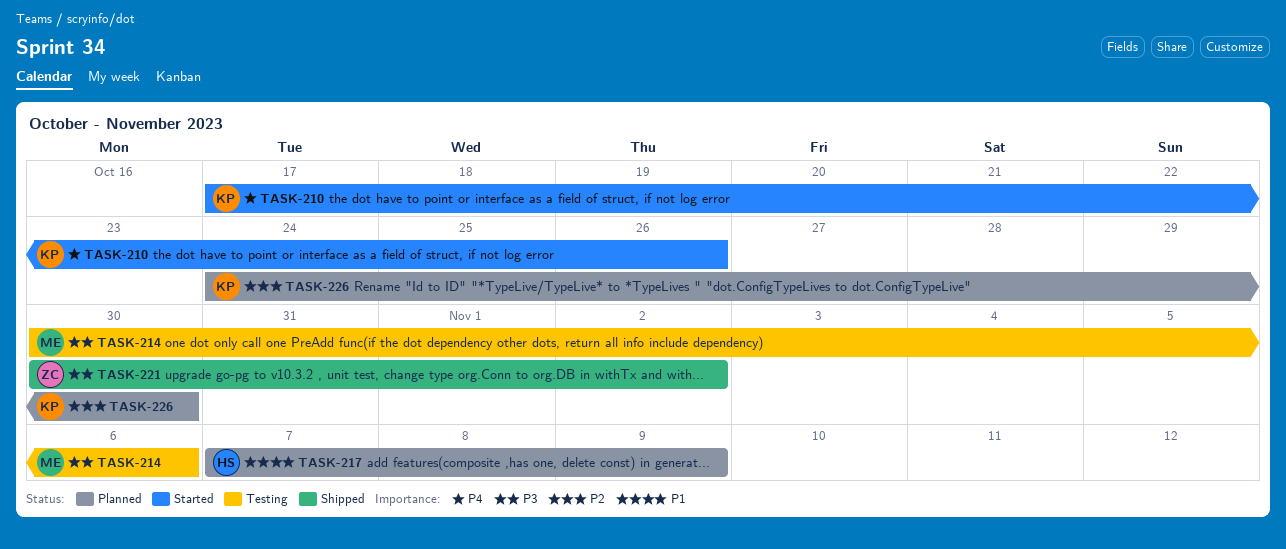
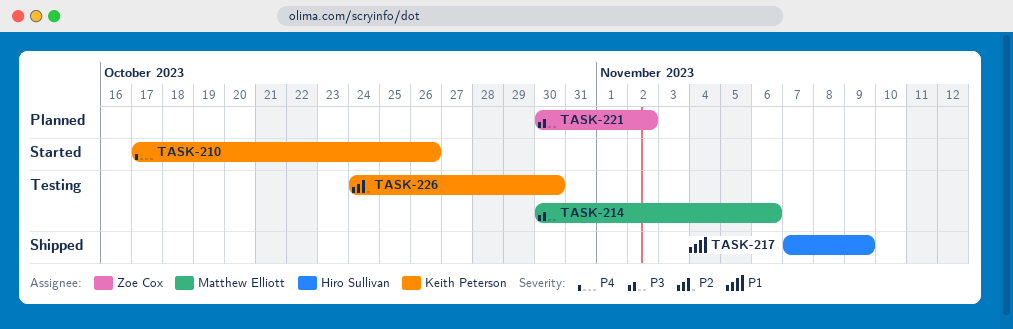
TASK-217, status: Planned -> Shipped
TASK-221, status: Shipped -> Planned
TASK-226, status: Planned -> Testing

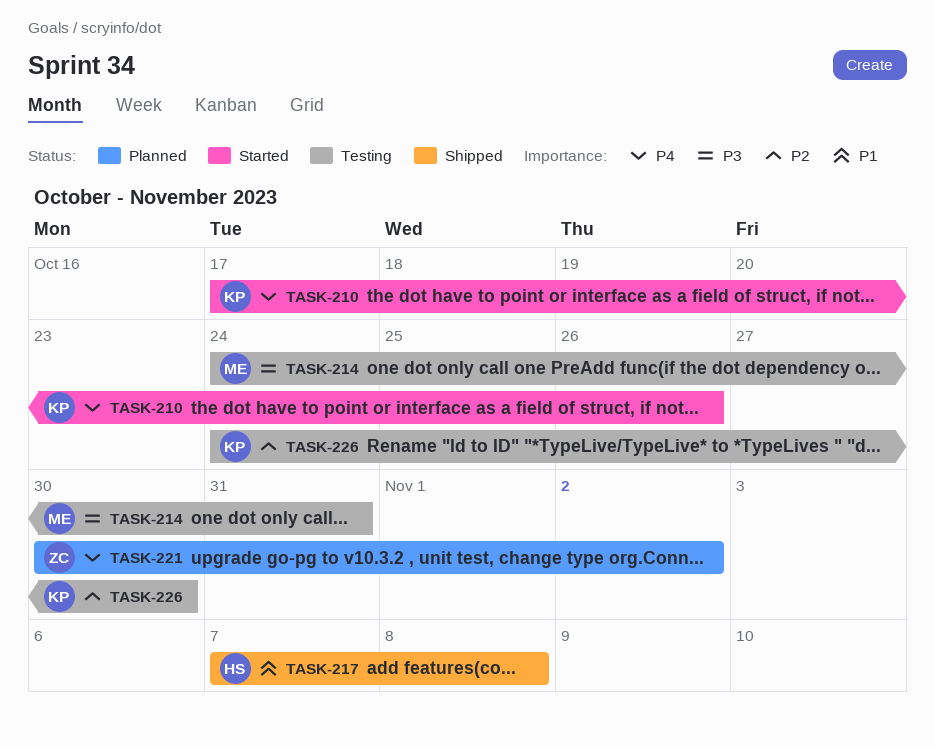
TASK-214, start: Oct 30 -> Oct 24
TASK-214, due: Nov 6 -> Oct 31
TASK-217, due: Nov 9 -> Nov 8
TASK-221, priority: P3 -> P4

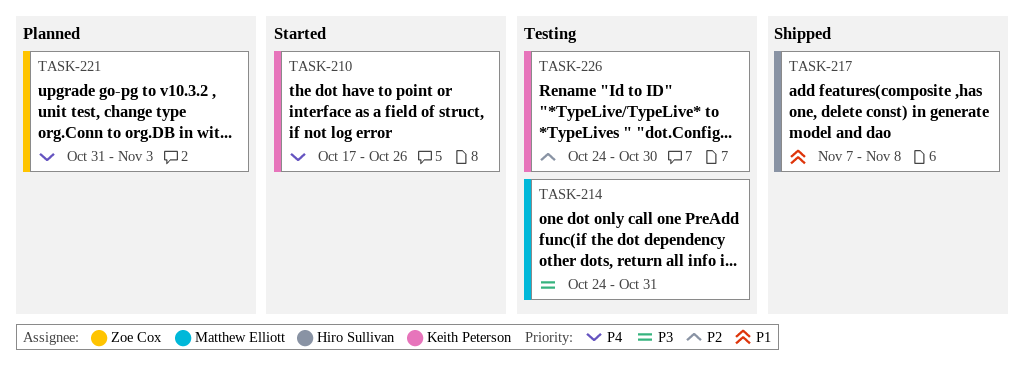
TASK-221, start: Oct 30 -> Oct 31
TASK-221, due: Nov 2 -> Nov 3

